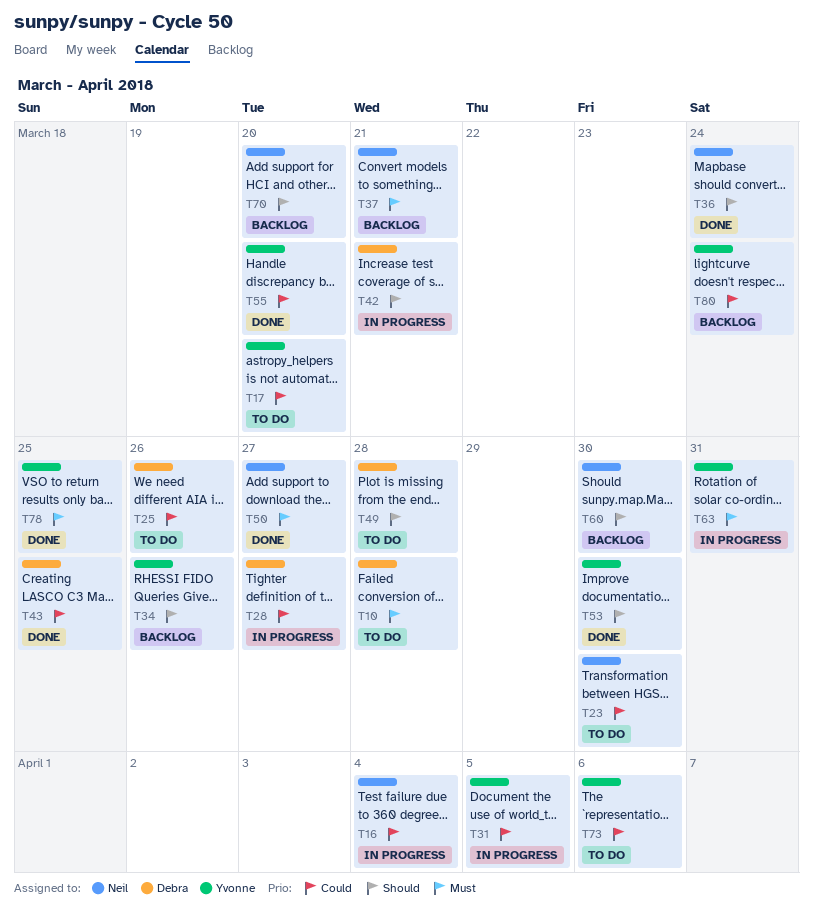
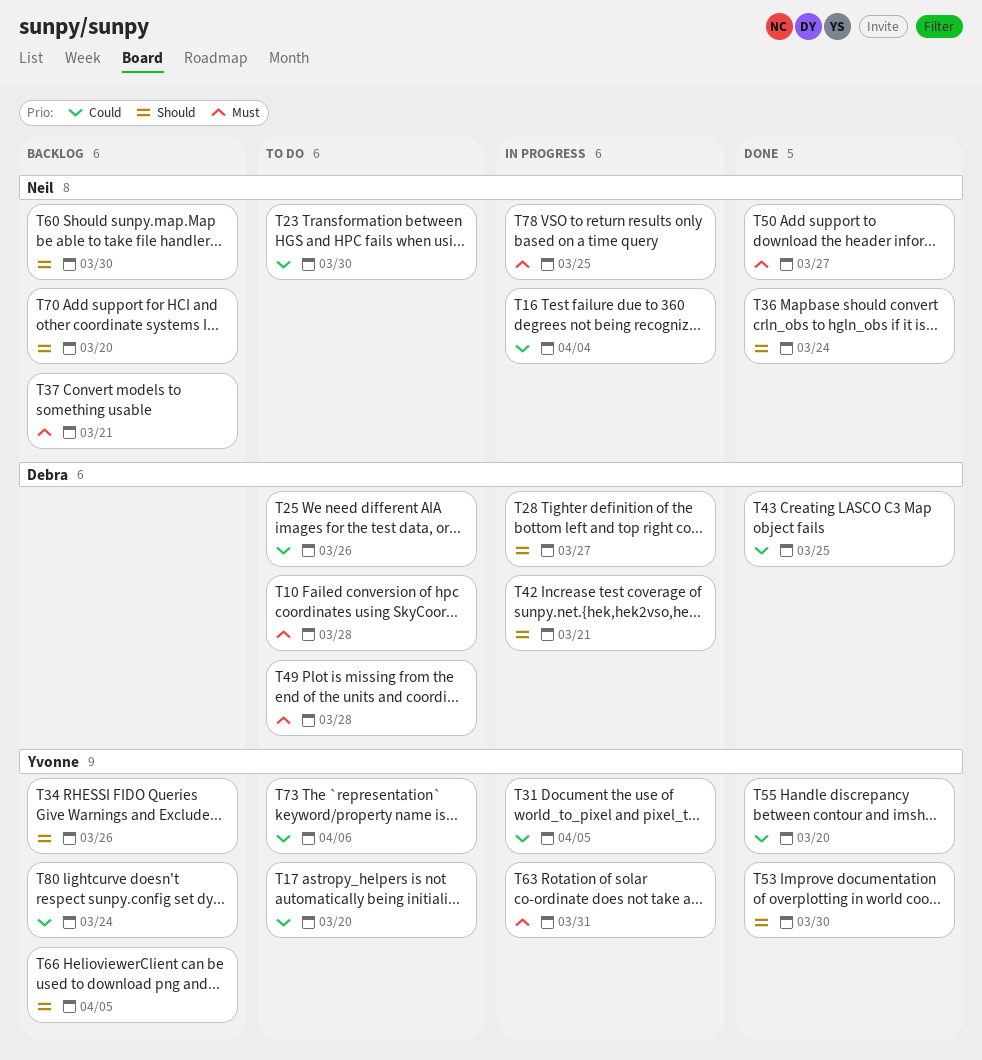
T28, priority: Could -> Should
T49, priority: Should -> Must
T66: none -> present
T78, status: Done -> In progress
T78, owner: Yvonne -> Neil

